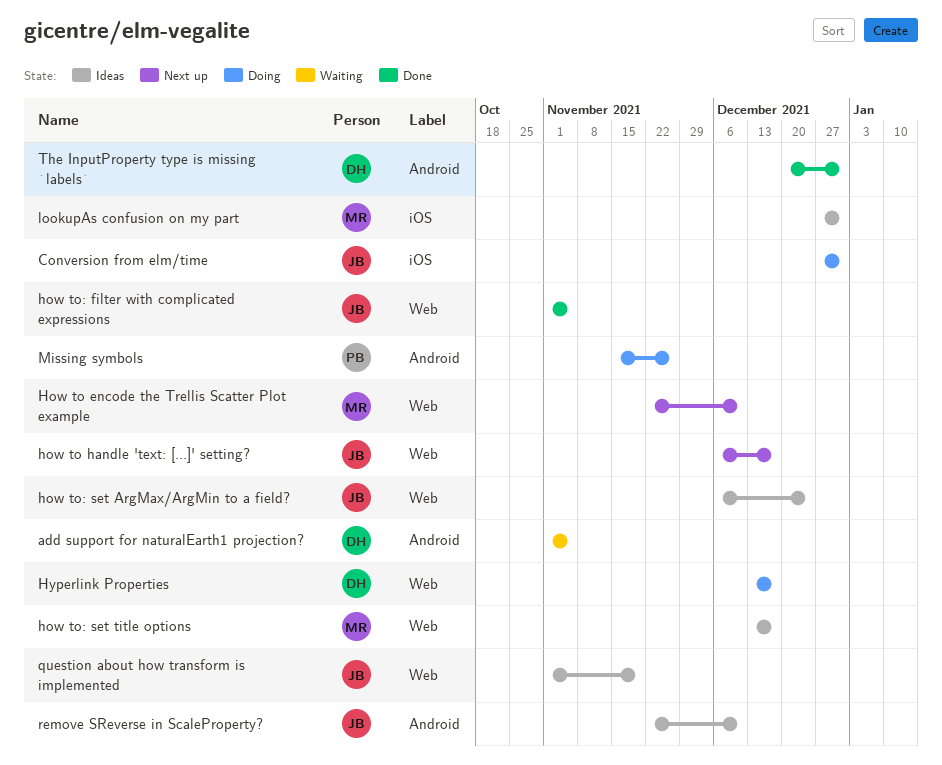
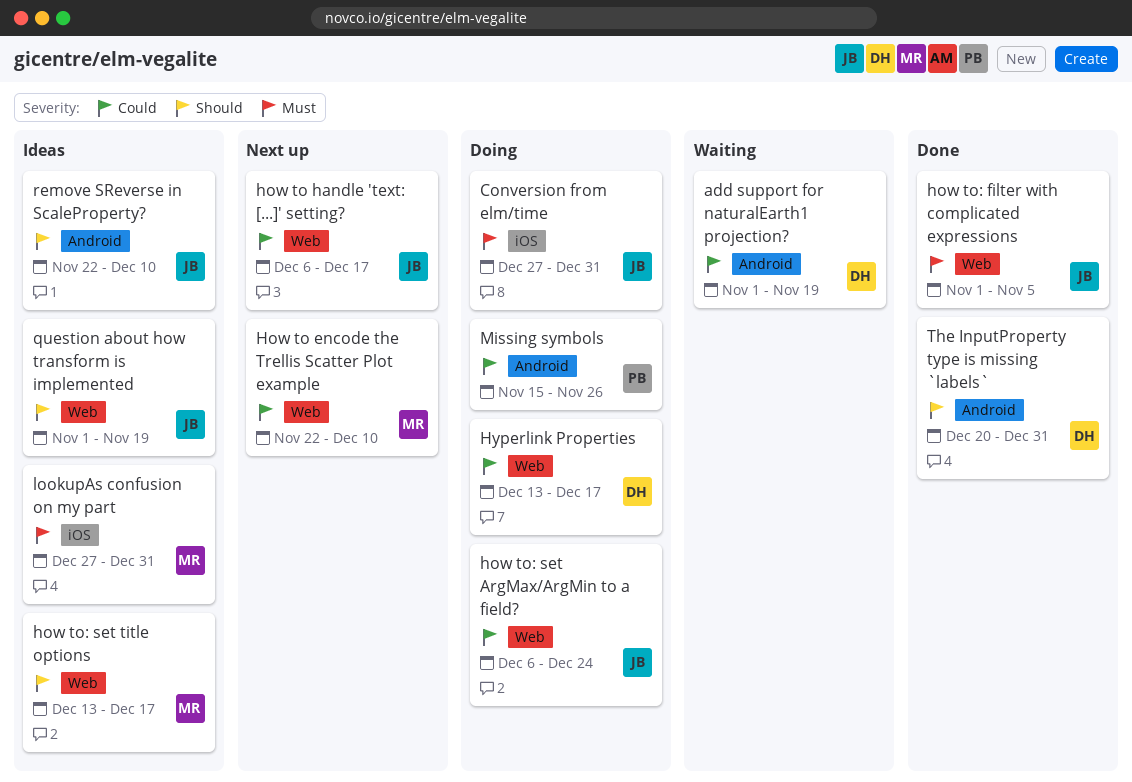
add support for naturalEarth1 projection?, due: Nov 5 -> Nov 19
how to: set ArgMax/ArgMin to a field?, status: Ideas -> Doing

